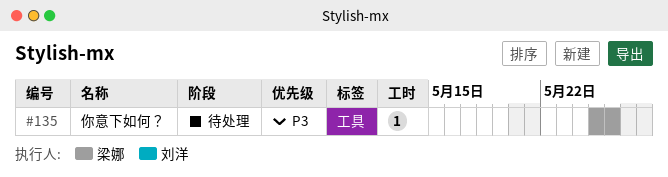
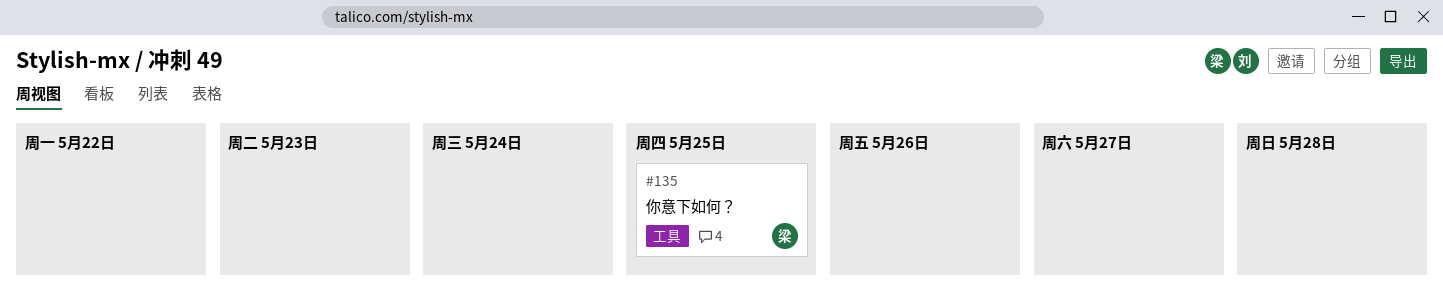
#135, due: May 26 -> May 25

